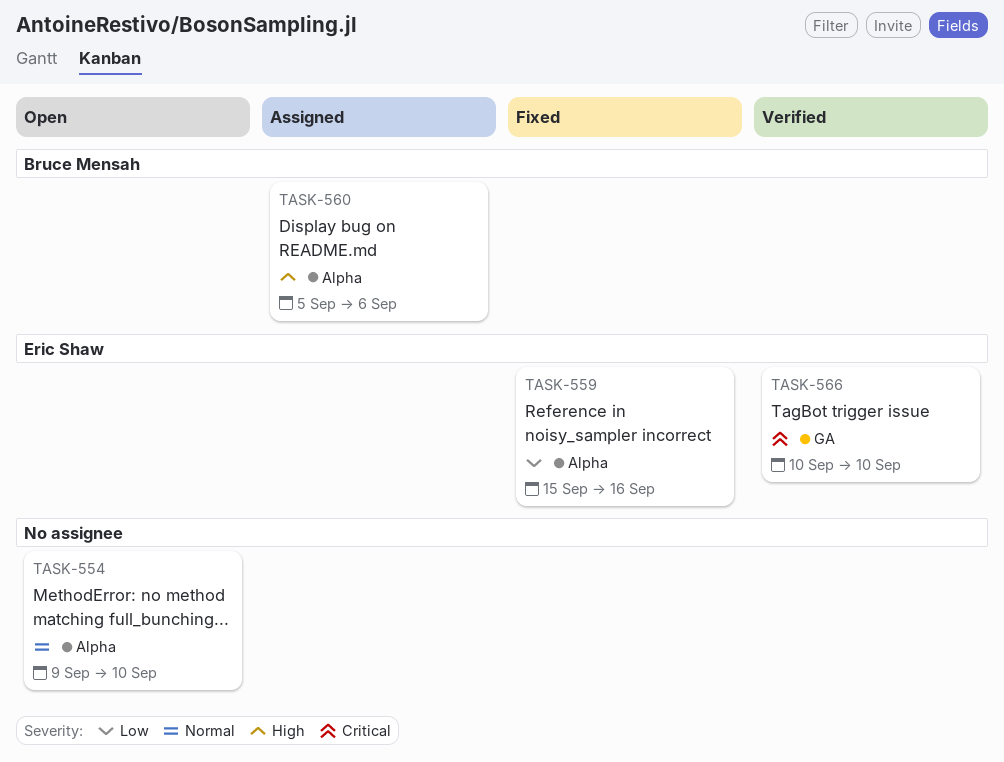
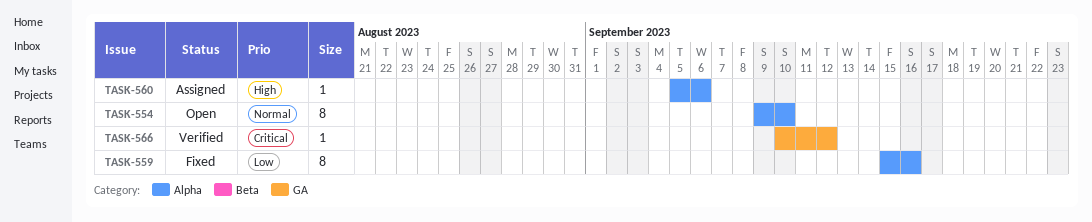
TASK-566, due: Sep 10 -> Sep 12

